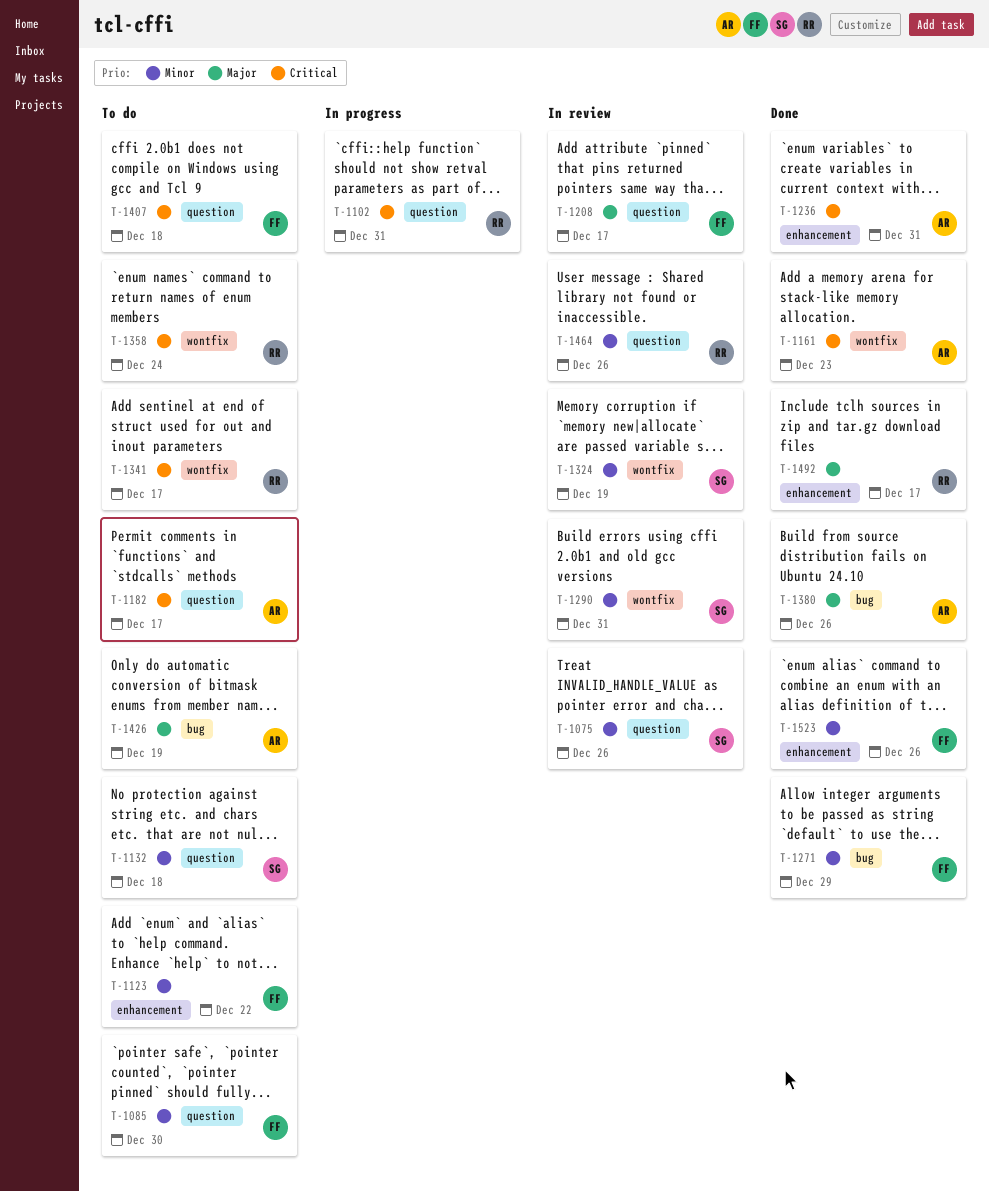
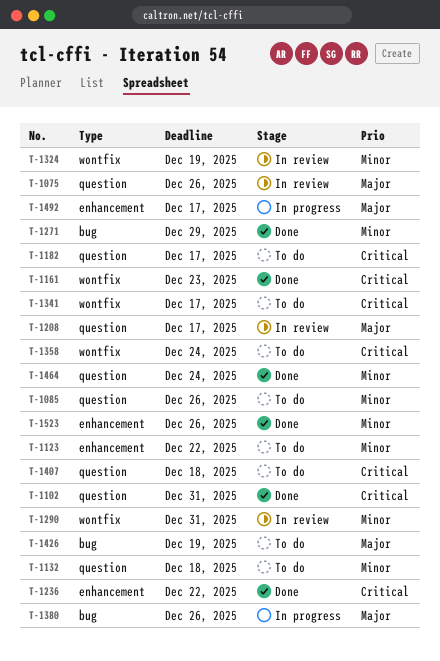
T-1075, priority: Minor -> Major
T-1085, due: Dec 30 -> Dec 26
T-1102, status: In progress -> Done
T-1236, due: Dec 31 -> Dec 22
T-1380, status: Done -> In progress
T-1464, status: In review -> Done
T-1464, due: Dec 26 -> Dec 24
T-1492, status: Done -> In progress

